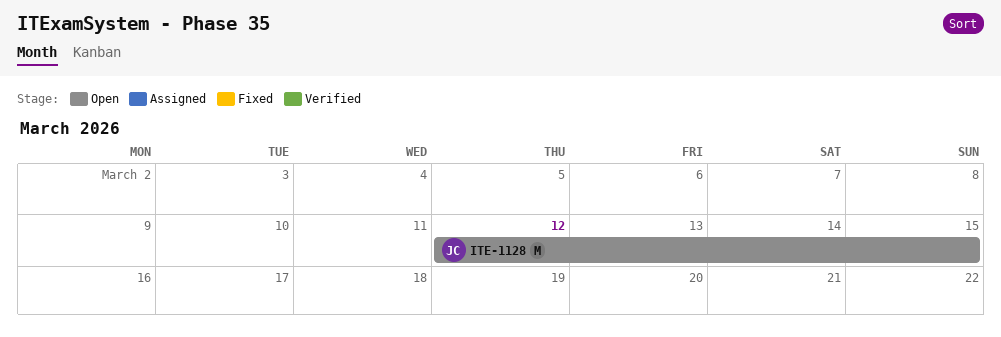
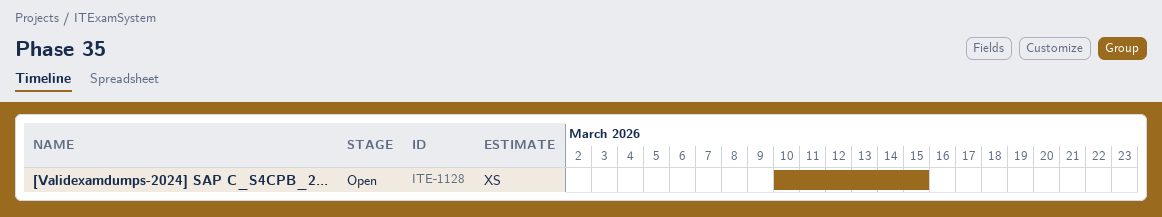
ITE-1128, estimate: M -> XS
ITE-1128, start: Mar 12 -> Mar 10

